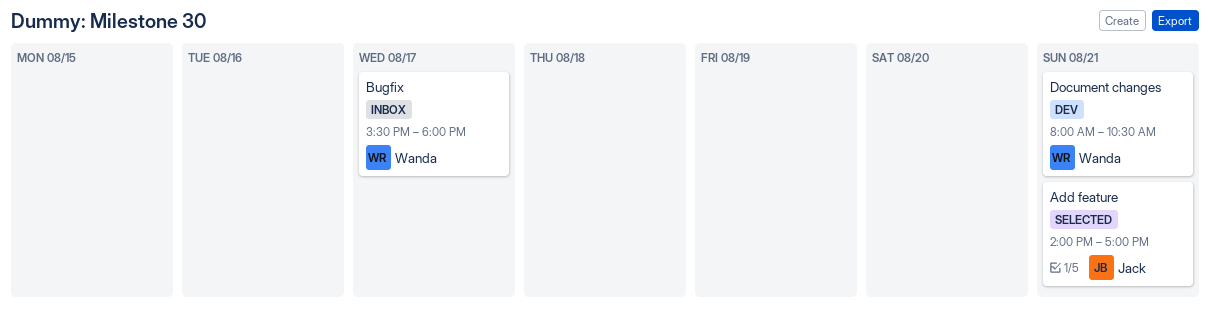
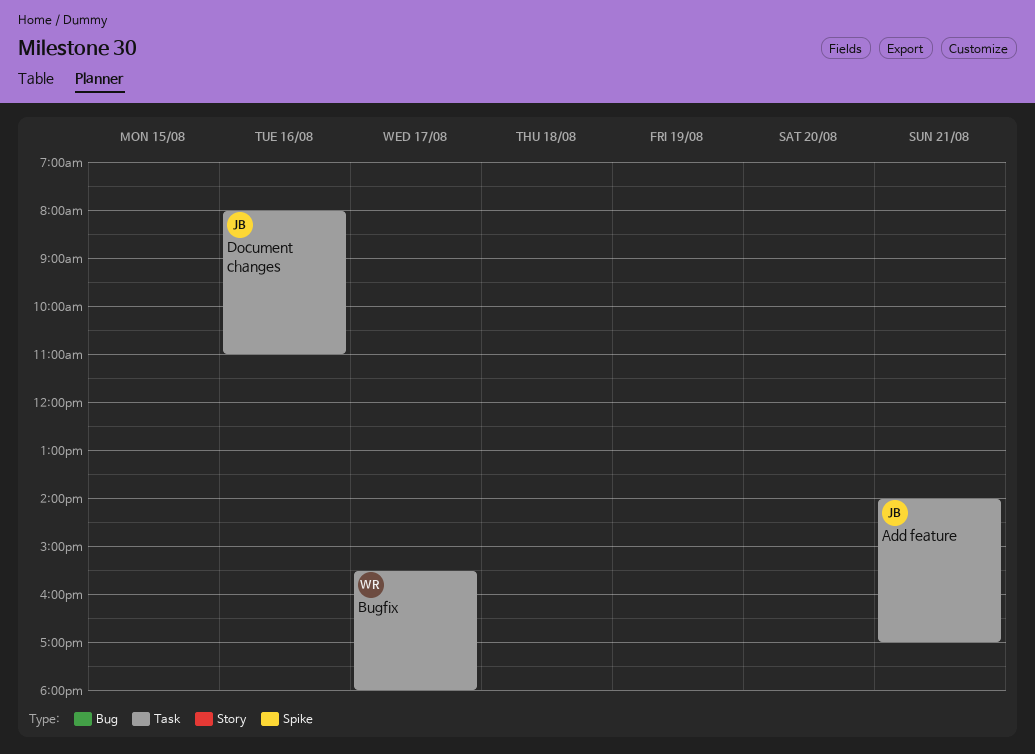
Document changes, owner: Wanda -> Jack
Document changes, day: Aug 21 -> Aug 16
Document changes, ends: 10:30 -> 11:00

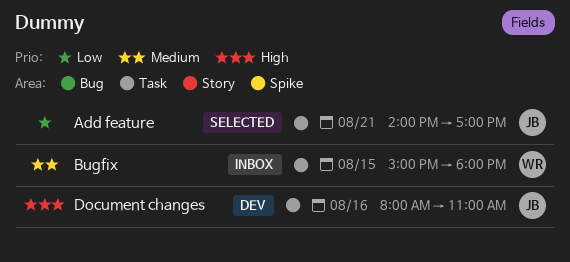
Bugfix, day: Aug 17 -> Aug 15
Bugfix, begins: 15:30 -> 15:00

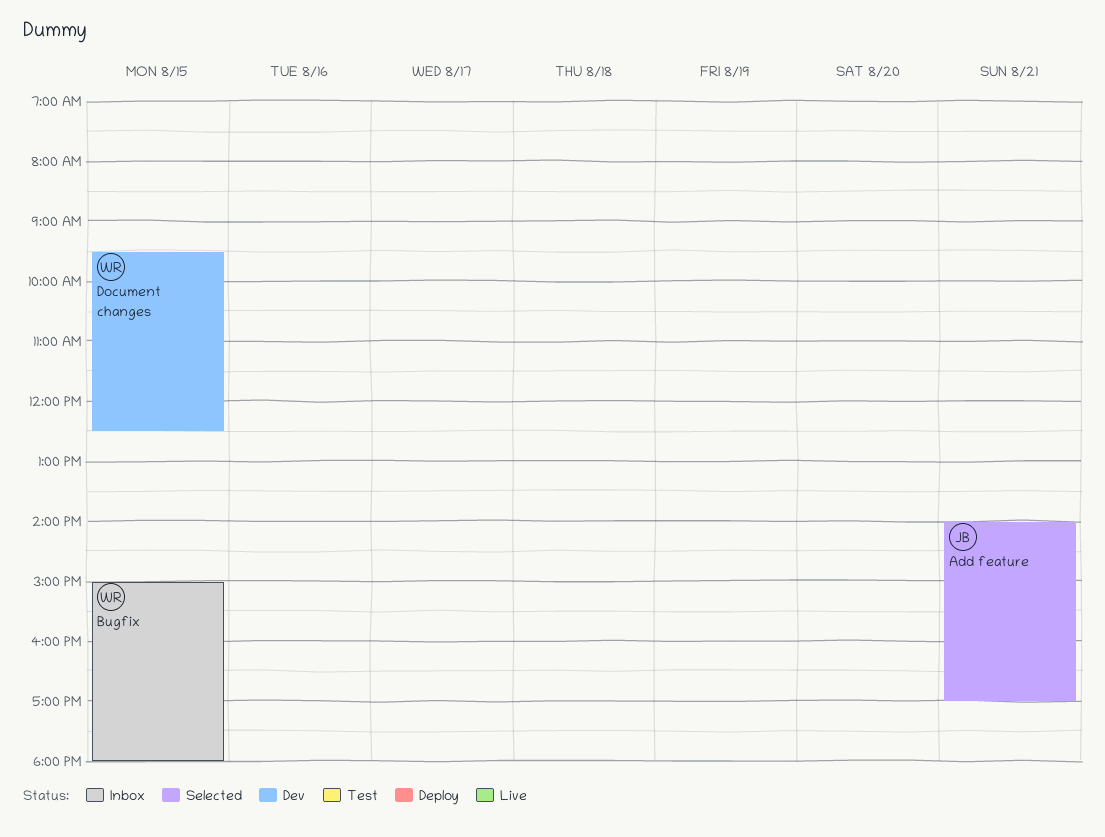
Document changes, owner: JB -> WR
Document changes, day: Aug 16 -> Aug 15
Document changes, begins: 08:00 -> 09:30
Document changes, ends: 11:00 -> 12:30

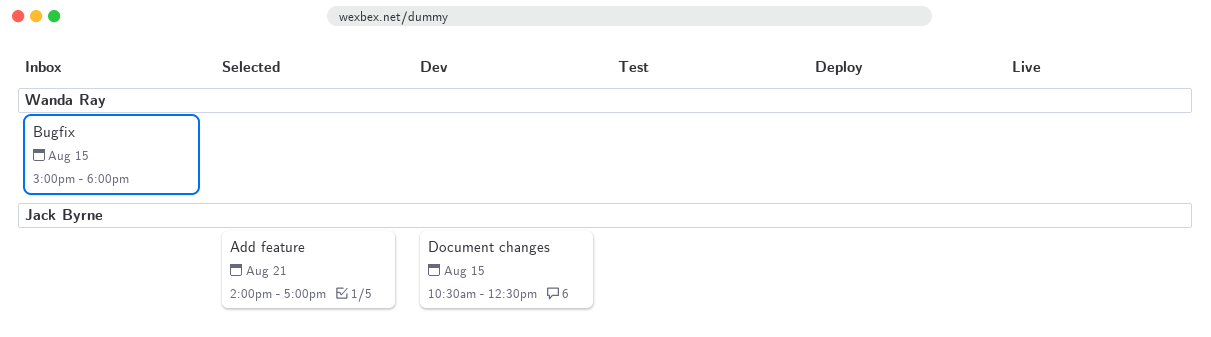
Document changes, owner: Wanda Ray -> Jack Byrne
Document changes, begins: 09:30 -> 10:30

